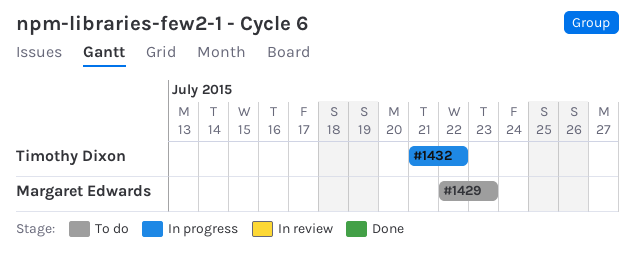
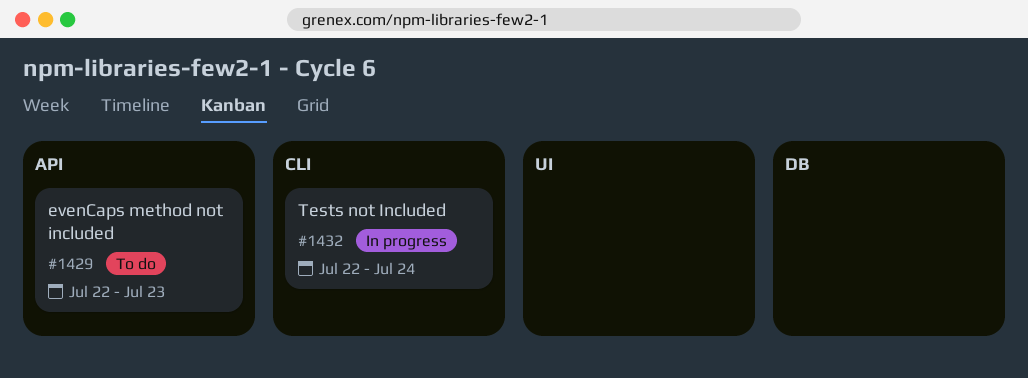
#1432, start: Jul 21 -> Jul 22
#1432, due: Jul 22 -> Jul 24

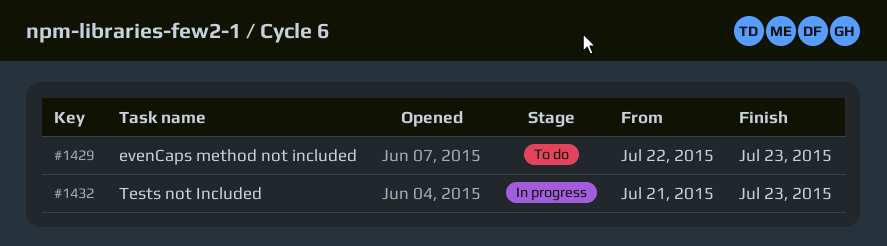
#1432, start: Jul 22 -> Jul 21
#1432, due: Jul 24 -> Jul 23

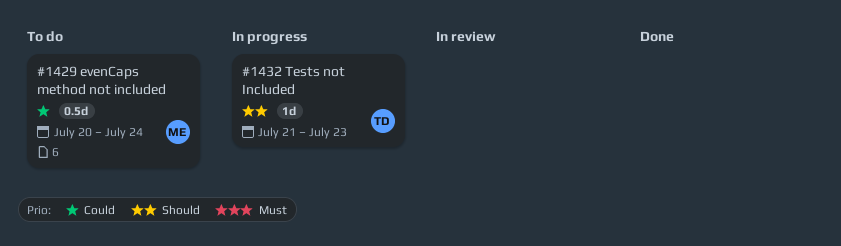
#1429, start: Jul 22 -> Jul 20
#1429, due: Jul 23 -> Jul 24

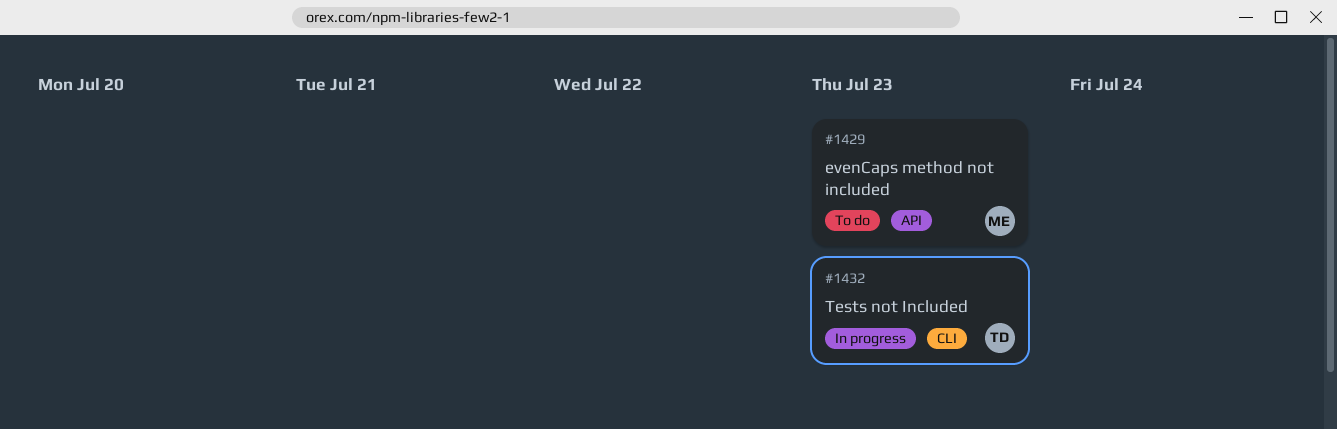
#1429, due: Jul 24 -> Jul 23

